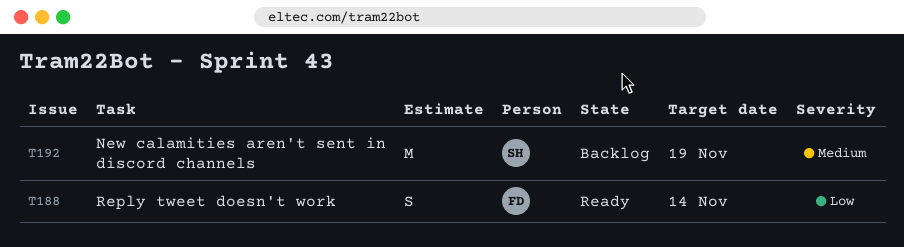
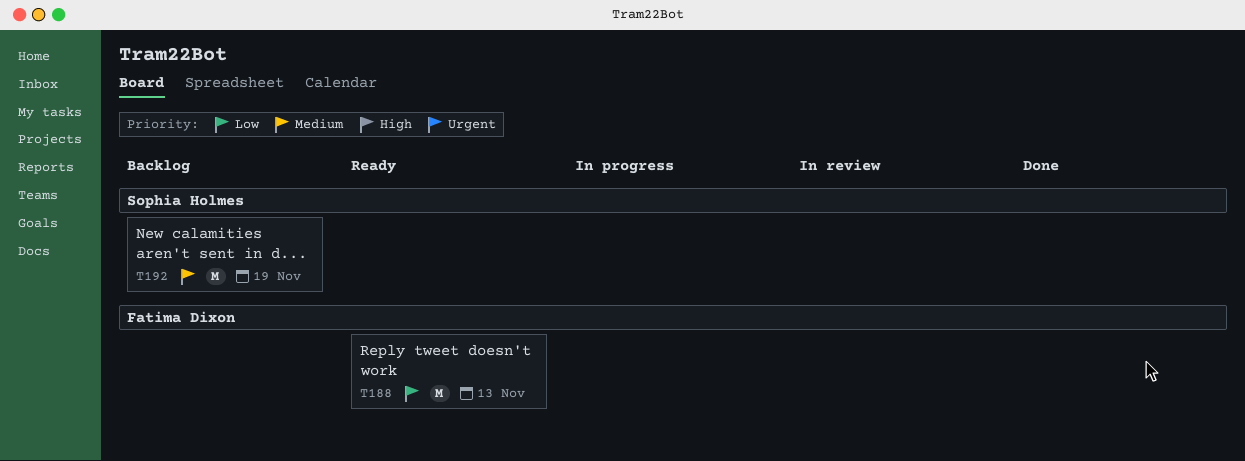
T188, estimate: S -> M
T188, due: Nov 14 -> Nov 13

